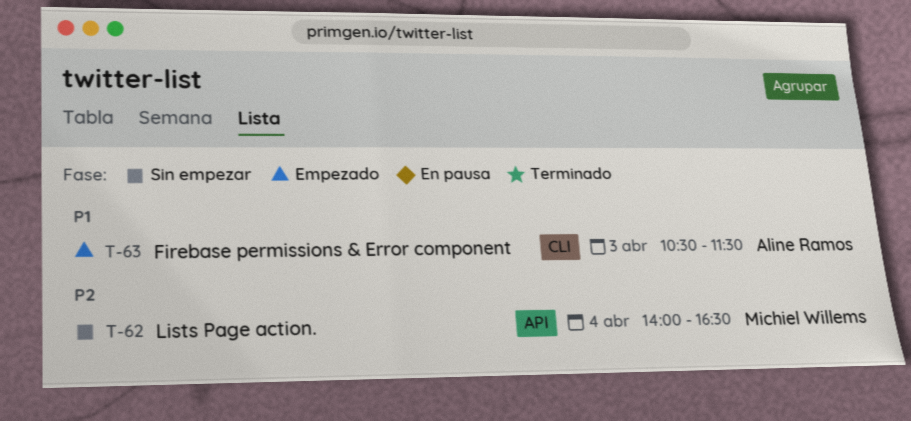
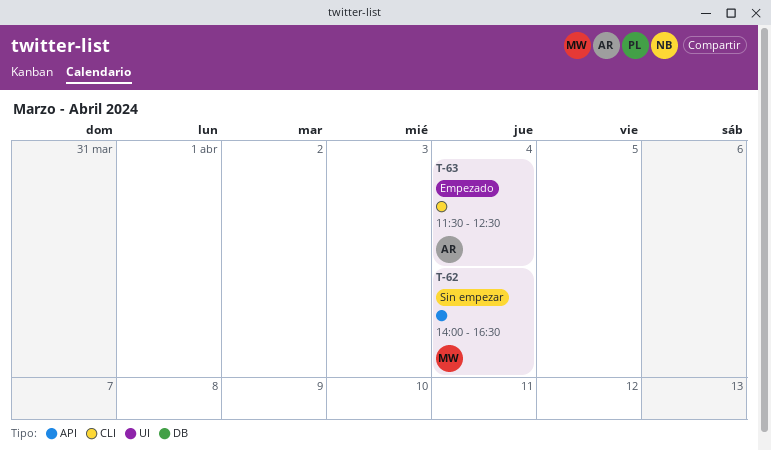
T-63, day: Apr 3 -> Apr 4
T-63, begins: 10:30 -> 11:30
T-63, ends: 11:30 -> 12:30

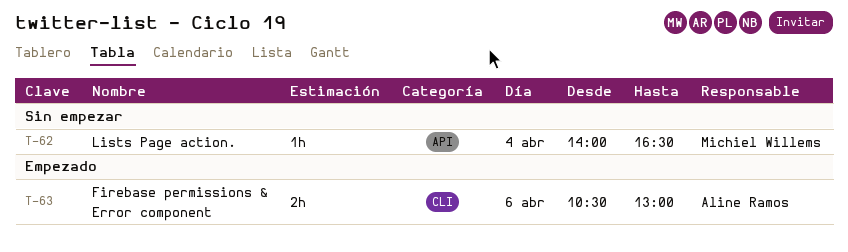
T-63, day: Apr 4 -> Apr 6
T-63, begins: 11:30 -> 10:30
T-63, ends: 12:30 -> 13:00

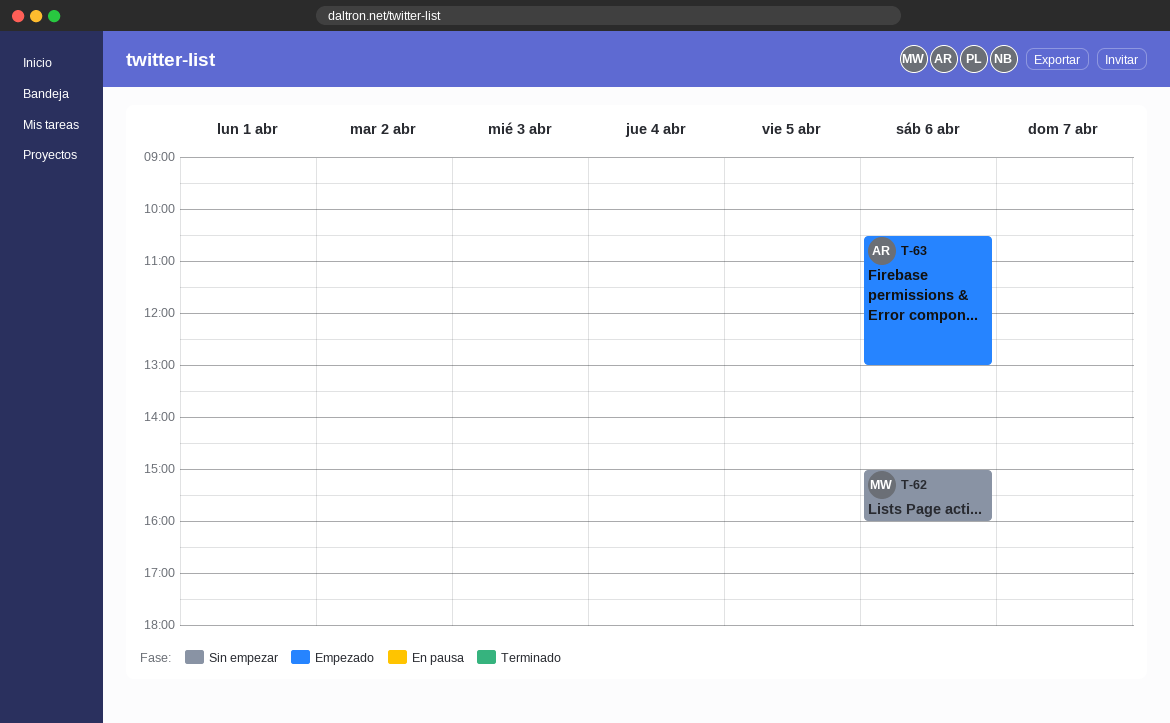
T-62, day: Apr 4 -> Apr 6
T-62, begins: 14:00 -> 15:00
T-62, ends: 16:30 -> 16:00

